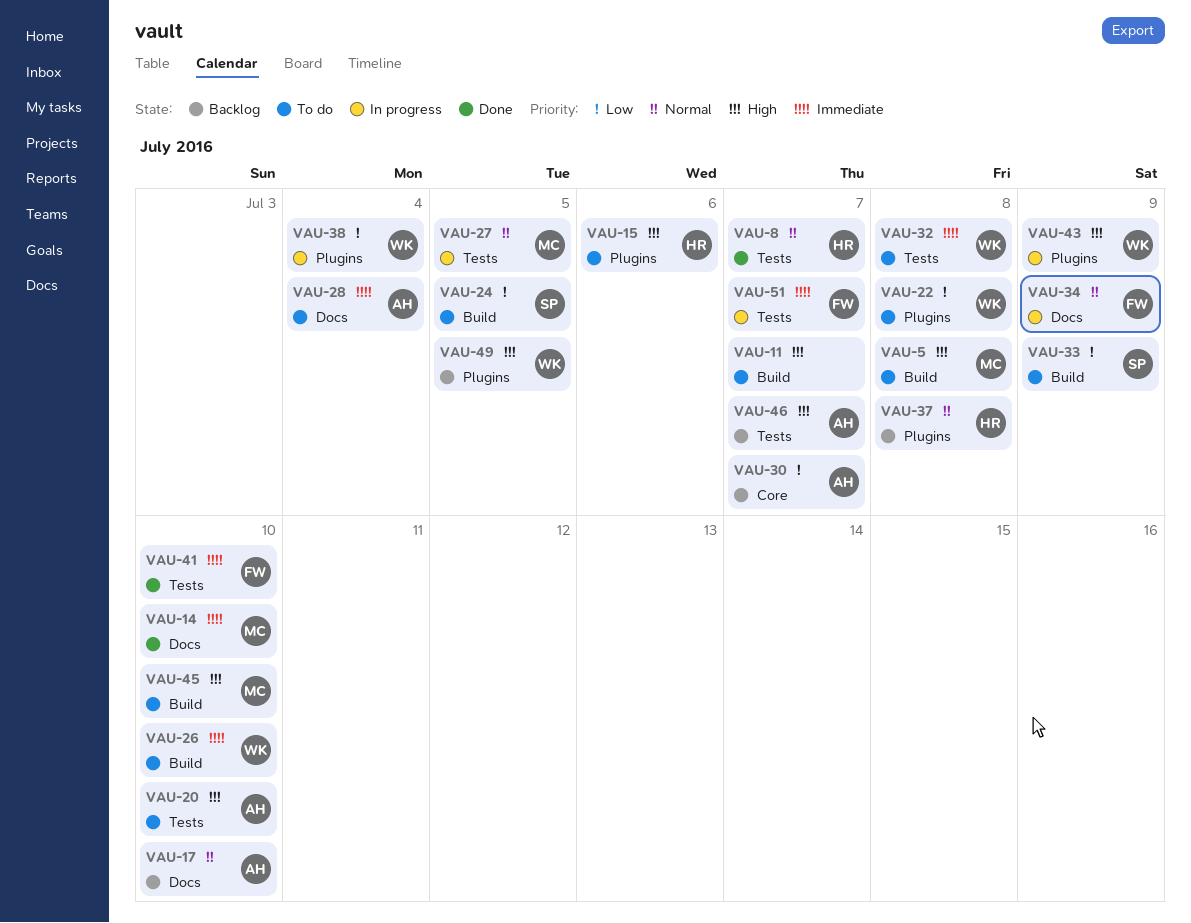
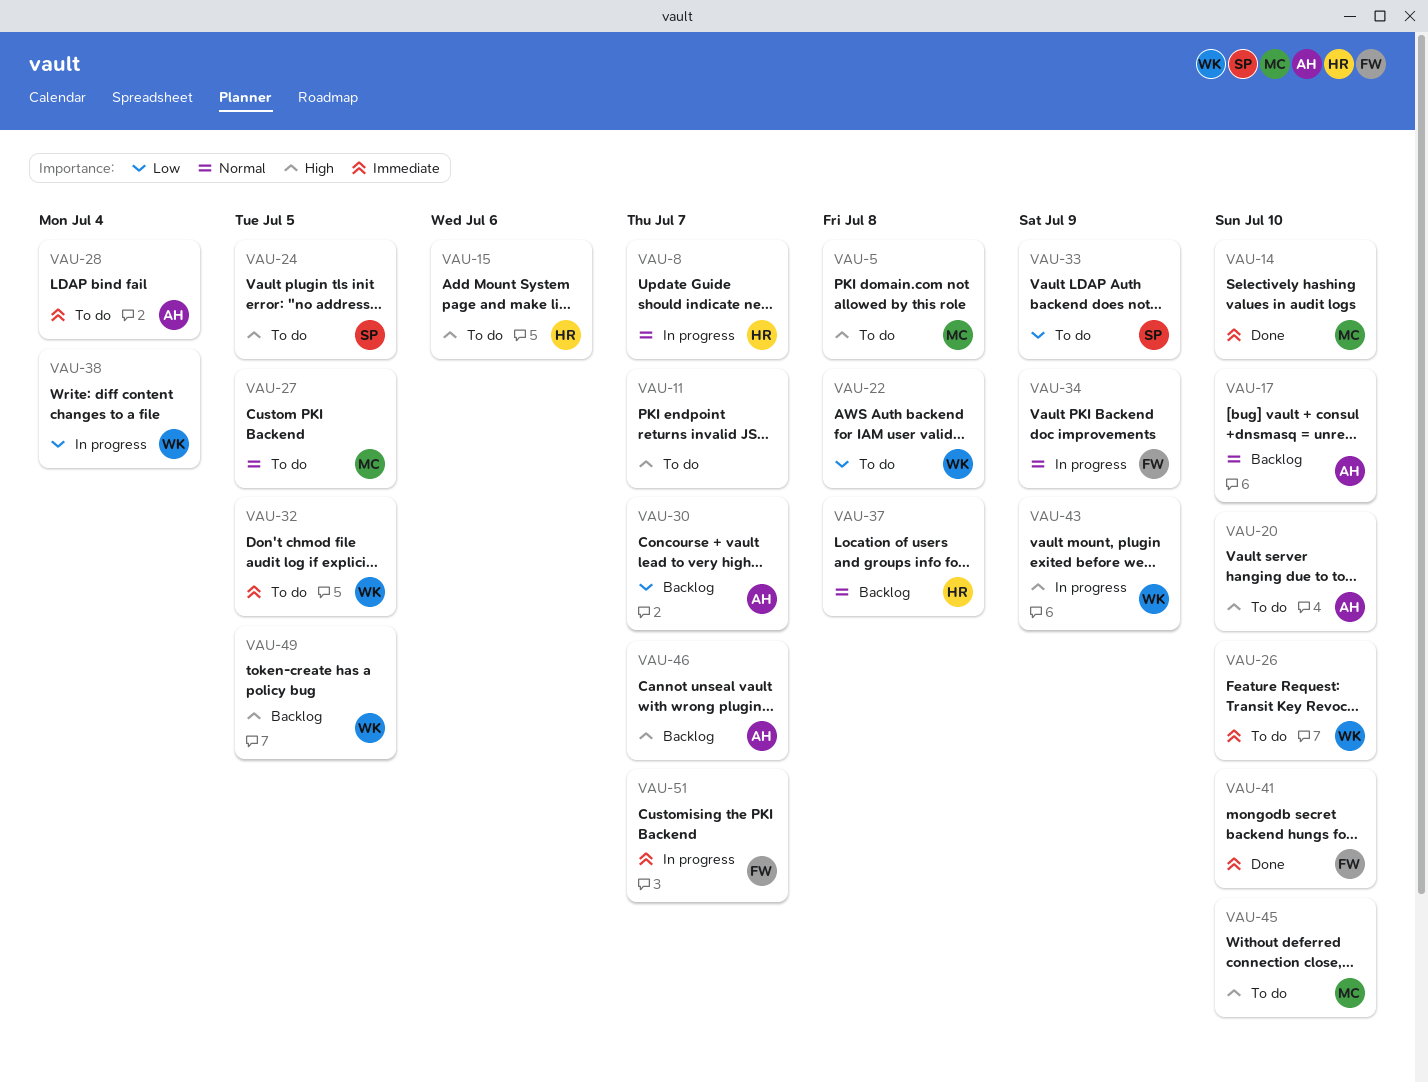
VAU-8, status: Done -> In progress
VAU-24, priority: Low -> High
VAU-27, status: In progress -> To do
VAU-32, due: Jul 8 -> Jul 5

